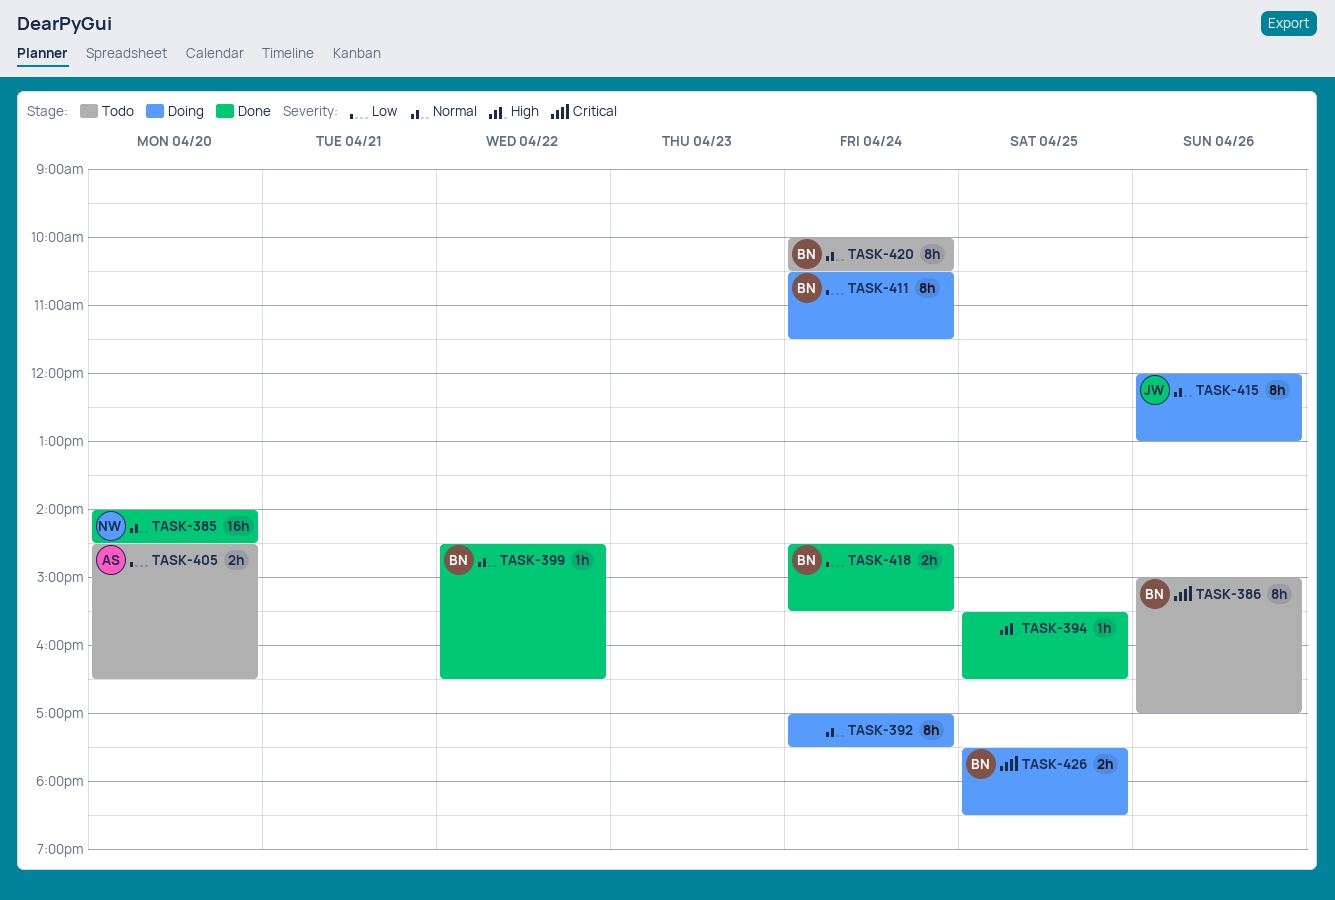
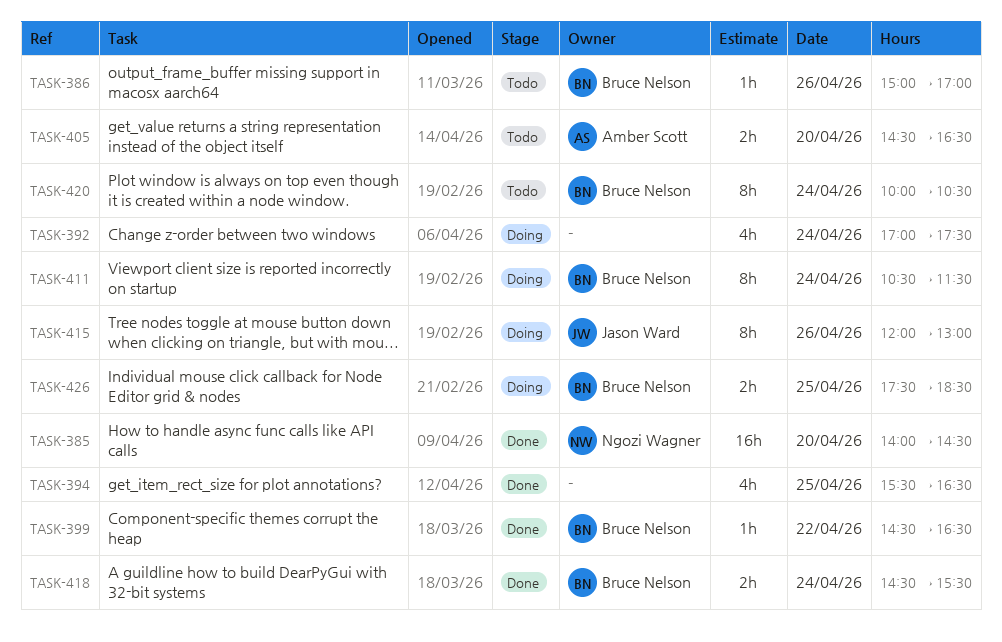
TASK-386, estimate: 8h -> 1h
TASK-392, estimate: 8h -> 4h
TASK-394, estimate: 1h -> 4h

